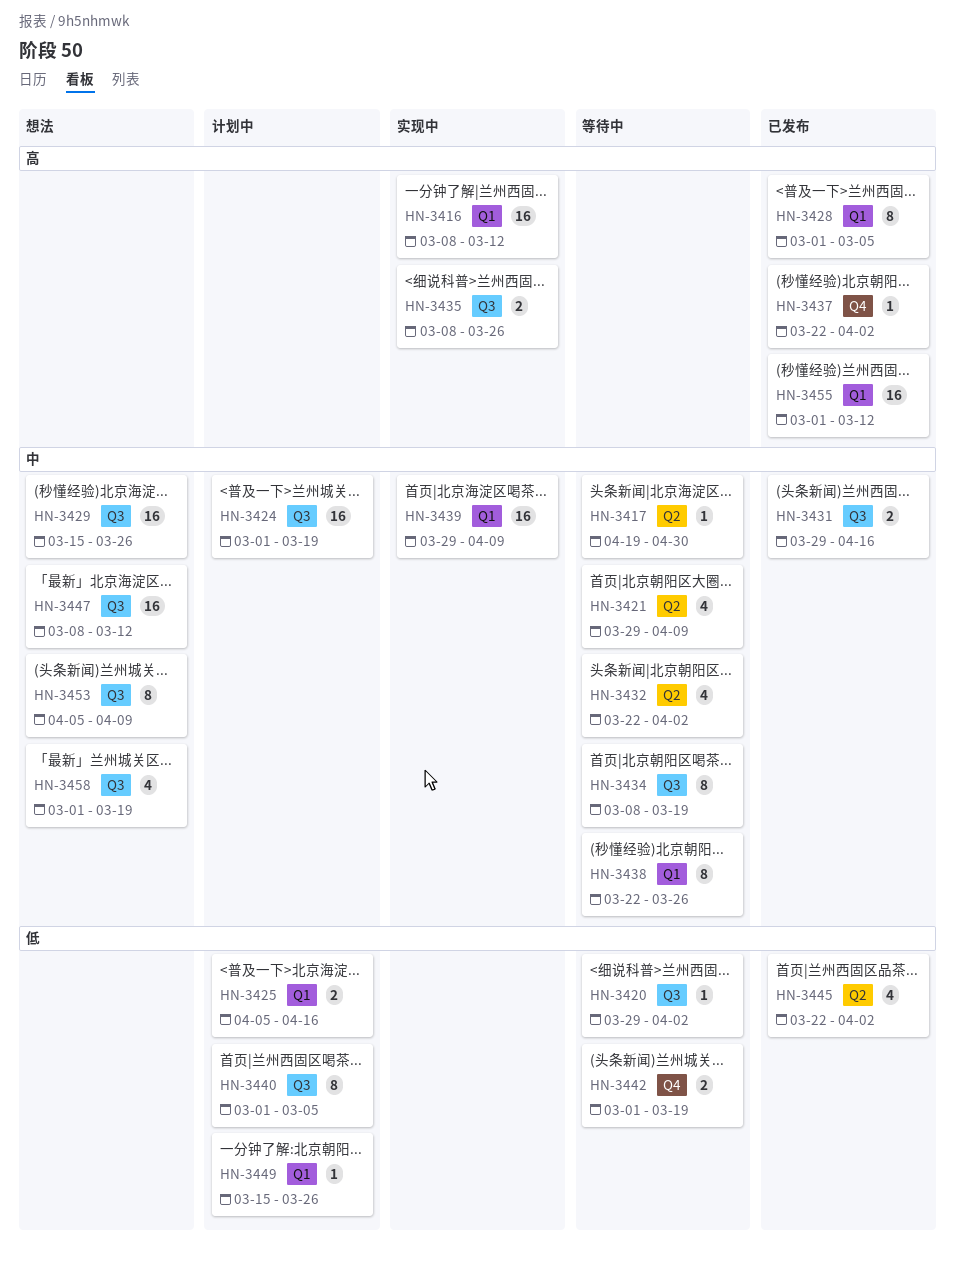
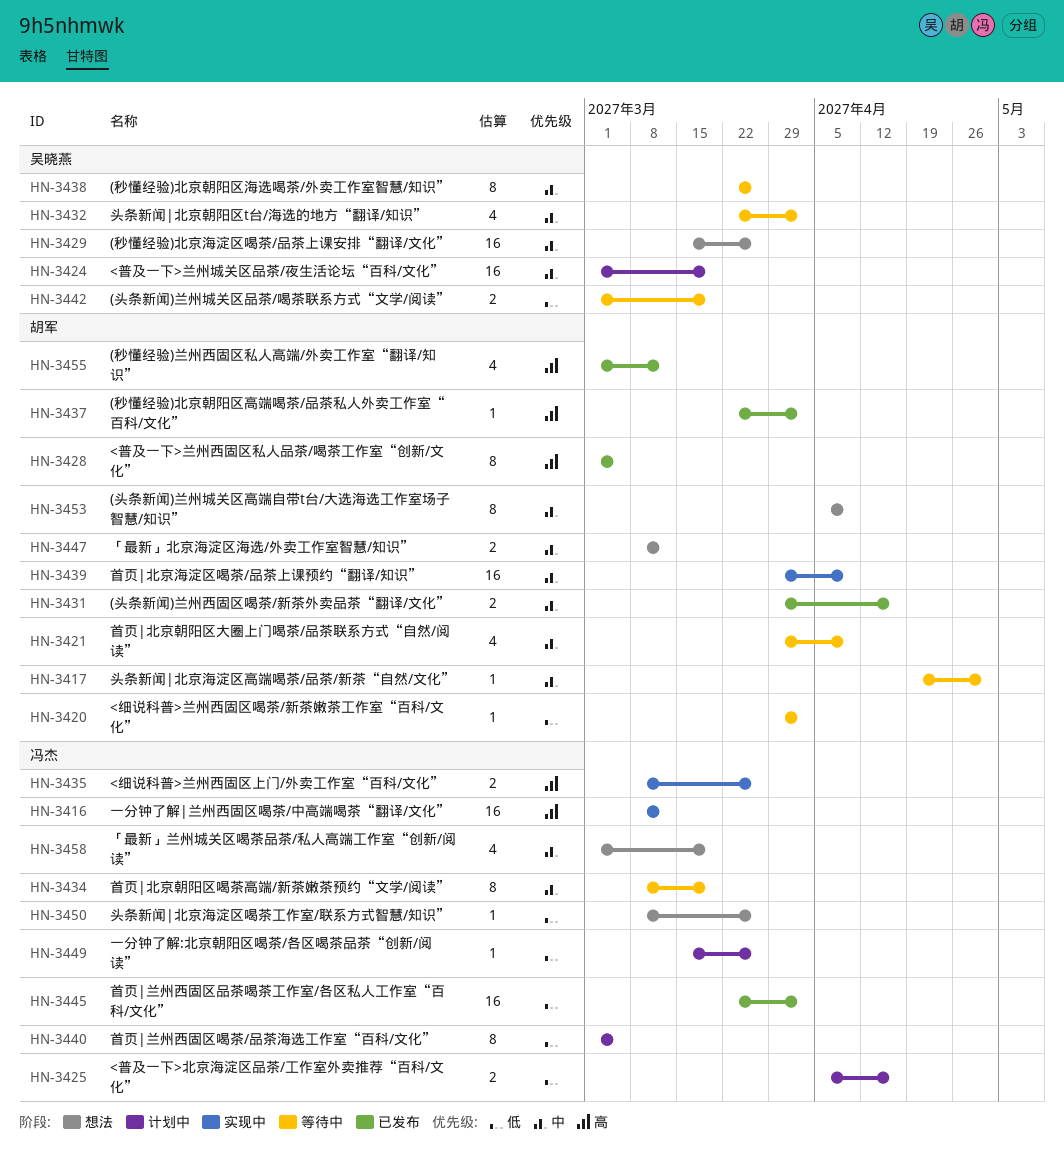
HN-3445, estimate: 4 -> 16
HN-3447, estimate: 16 -> 2
HN-3450: none -> present
HN-3455, estimate: 16 -> 4

